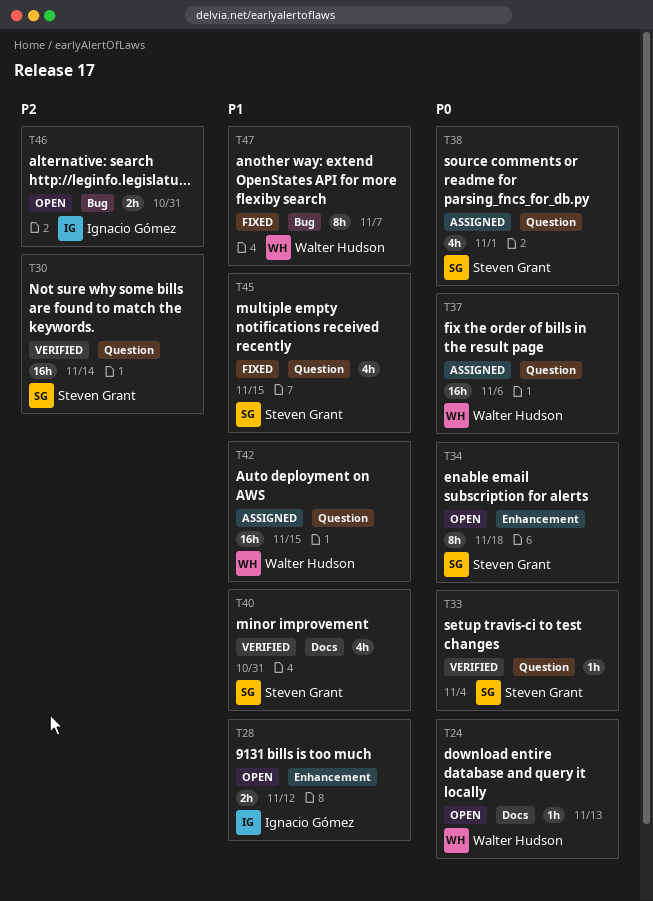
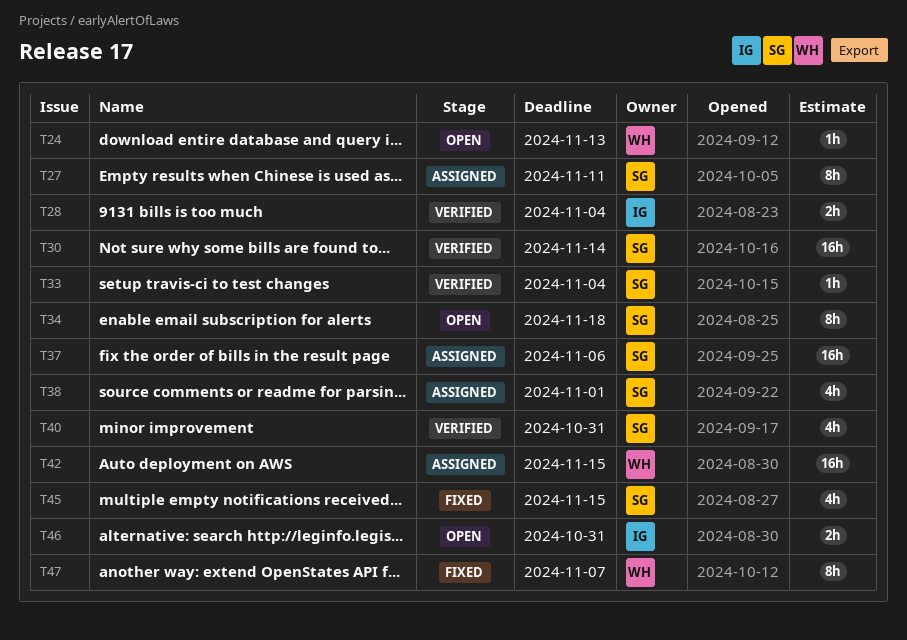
T27: none -> present
T28, status: Open -> Verified
T28, due: Nov 12 -> Nov 4
T37, owner: Walter Hudson -> Steven Grant

